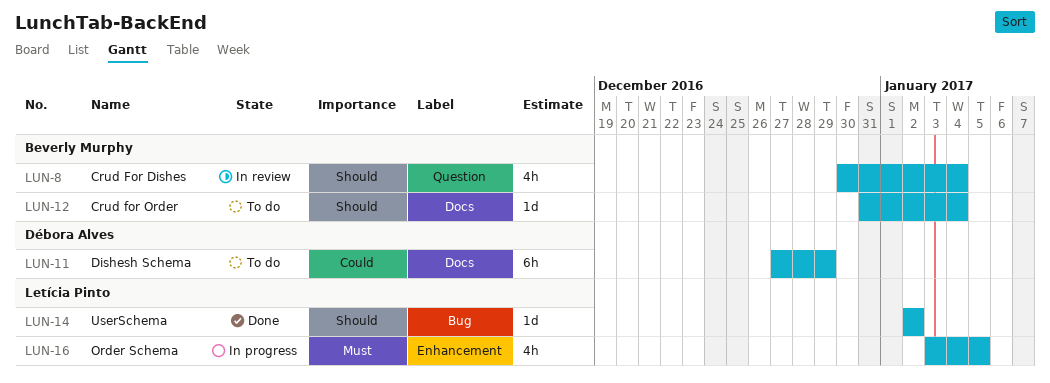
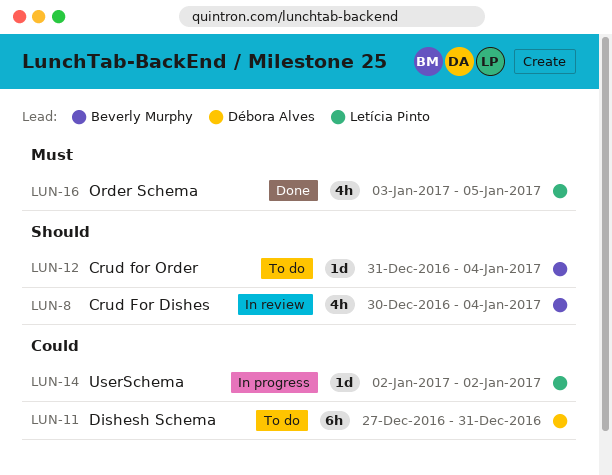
LUN-11, due: Dec 29 -> Dec 31
LUN-14, status: Done -> In progress
LUN-14, priority: Should -> Could
LUN-16, status: In progress -> Done

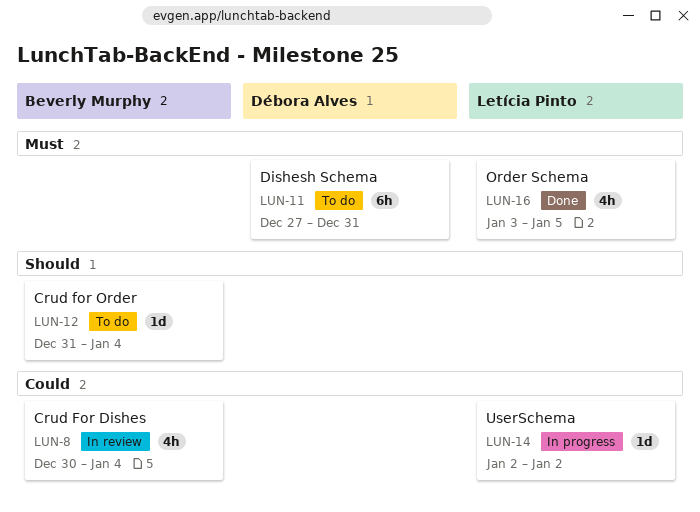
LUN-8, priority: Should -> Could
LUN-11, priority: Could -> Must

